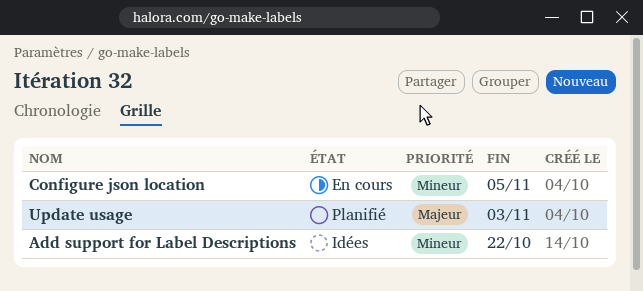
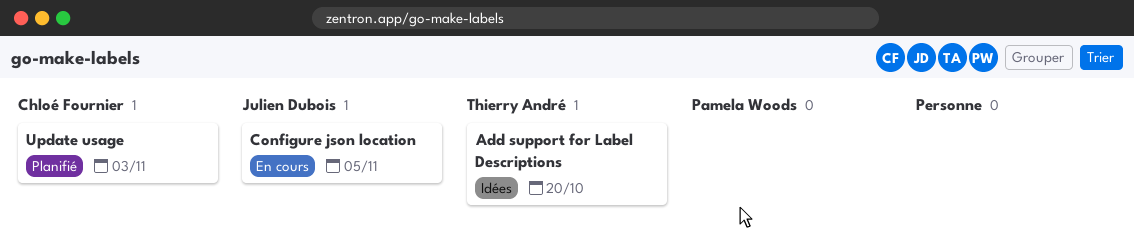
Add support for Label Descriptions, due: Oct 22 -> Oct 20

